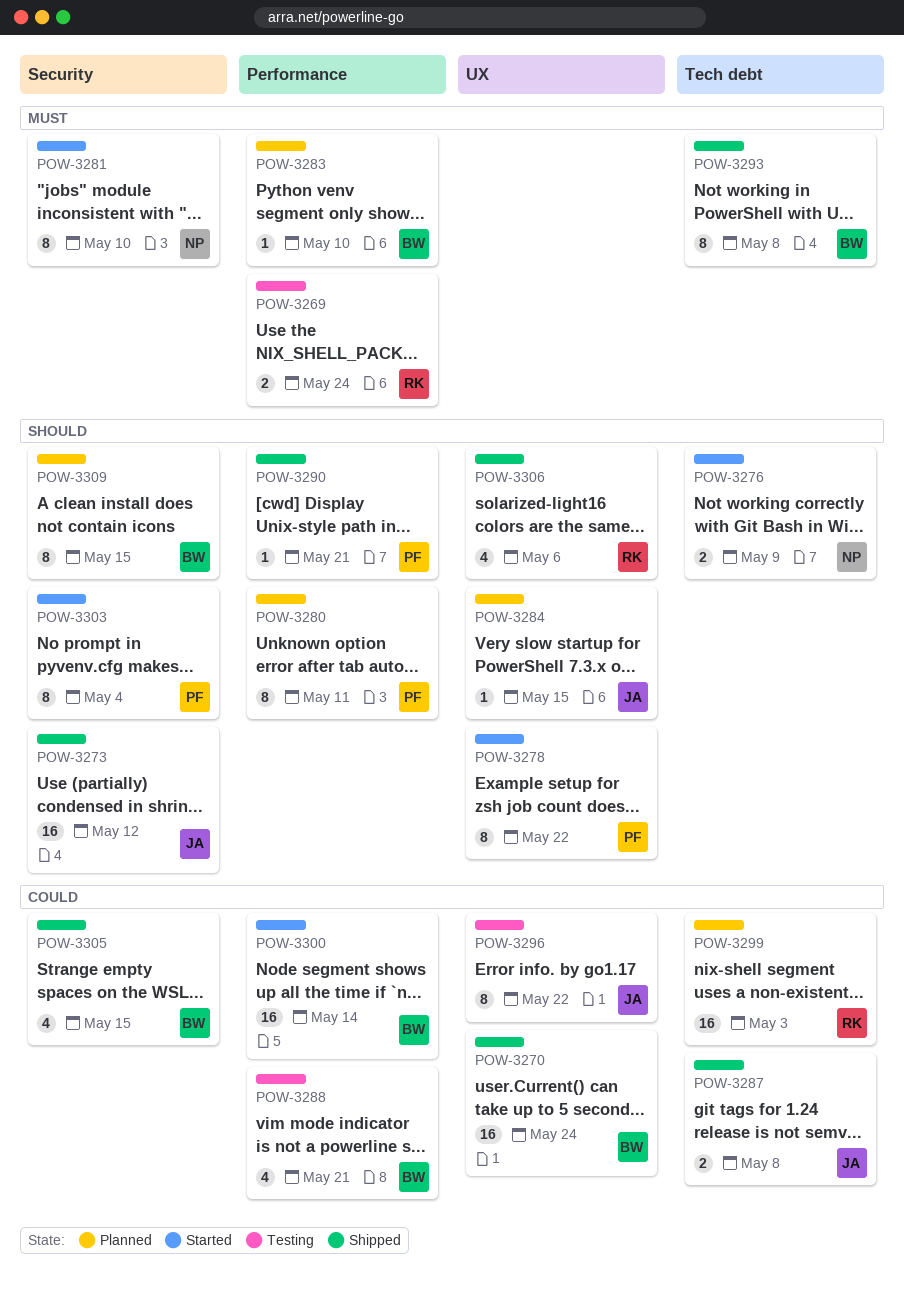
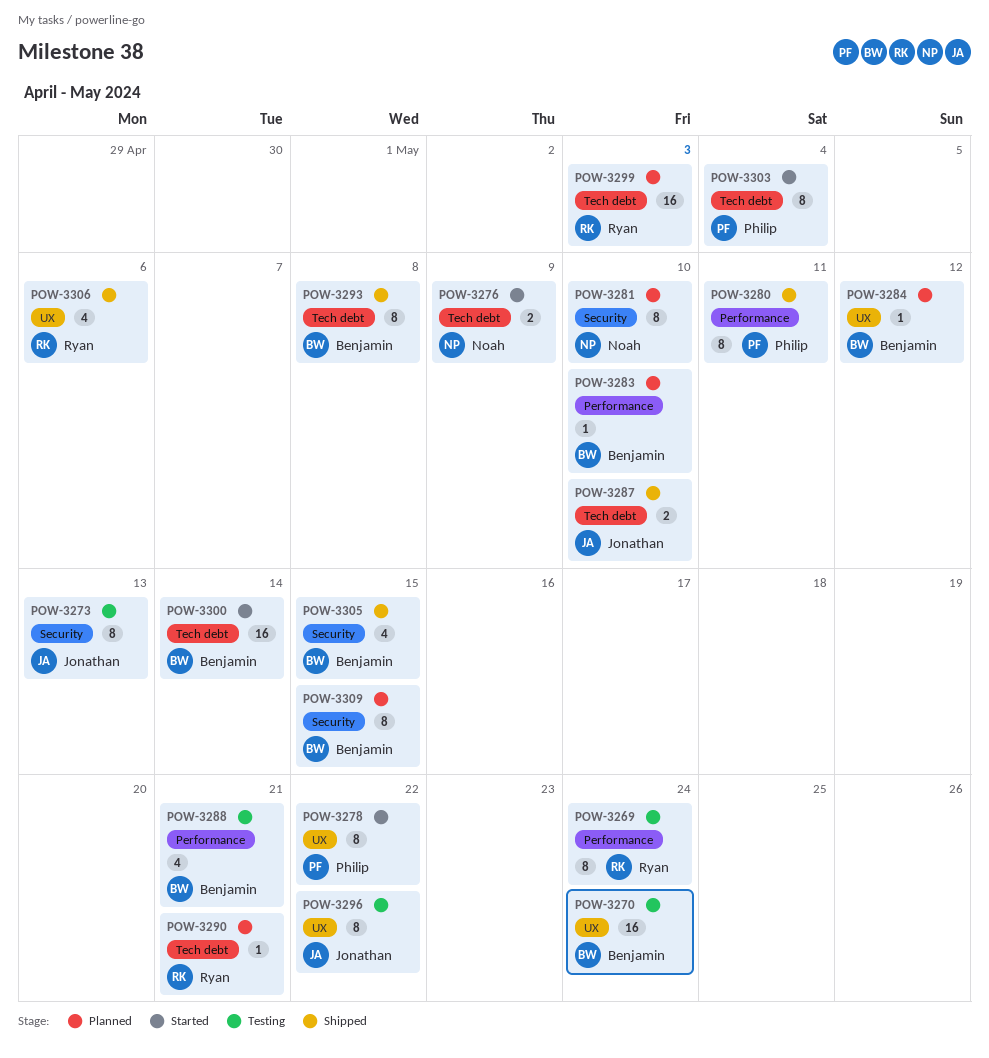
POW-3269, estimate: 2 -> 8
POW-3270, status: Shipped -> Testing
POW-3273, status: Shipped -> Testing
POW-3273, estimate: 16 -> 8
POW-3273, due: May 12 -> May 13
POW-3280, status: Planned -> Shipped
POW-3281, status: Started -> Planned
POW-3284, owner: Jonathan -> Benjamin
POW-3284, due: May 15 -> May 12
POW-3287, due: May 8 -> May 10
POW-3290, status: Shipped -> Planned
POW-3290, owner: Philip -> Ryan
POW-3290, label: Performance -> Tech debt
POW-3300, label: Performance -> Tech debt
POW-3303, label: Security -> Tech debt

